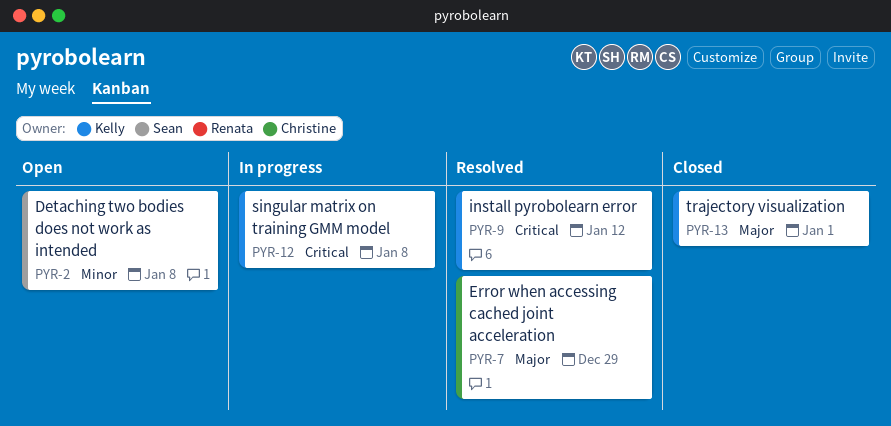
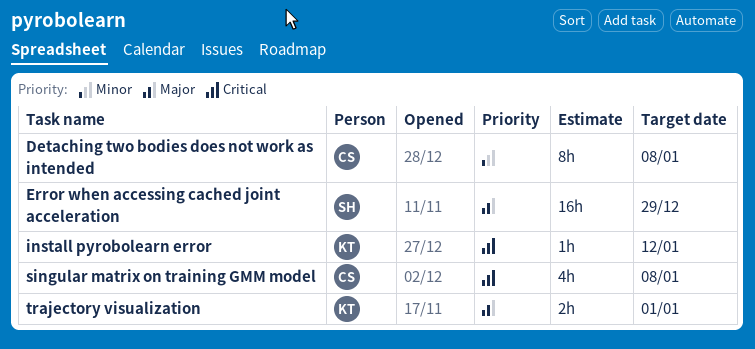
Detaching two bodies does not work as intended, owner: Sean -> Christine
Error when accessing cached joint acceleration, owner: Christine -> Sean
singular matrix on training GMM model, owner: Kelly -> Christine

